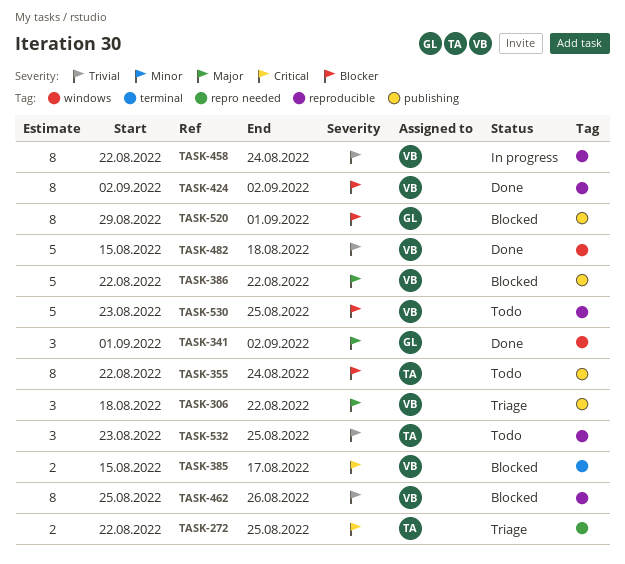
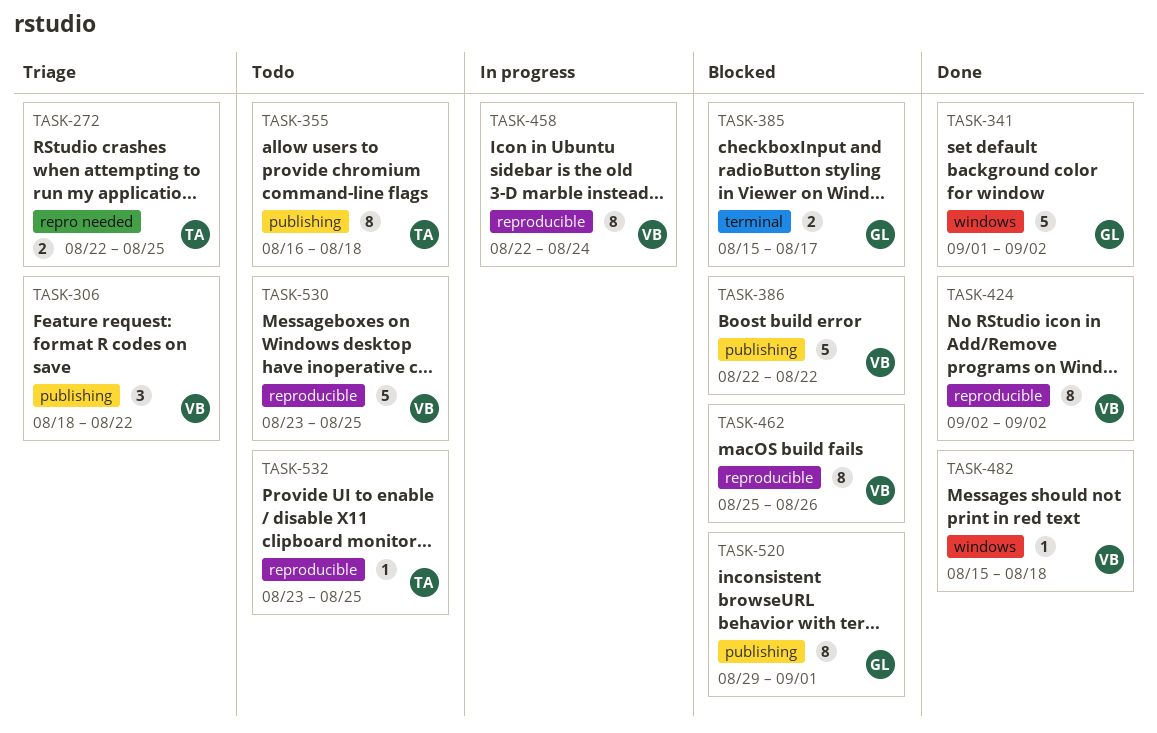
TASK-341, estimate: 3 -> 5
TASK-355, start: Aug 22 -> Aug 16
TASK-355, due: Aug 24 -> Aug 18
TASK-385, owner: VB -> GL
TASK-482, estimate: 5 -> 1
TASK-532, estimate: 3 -> 1

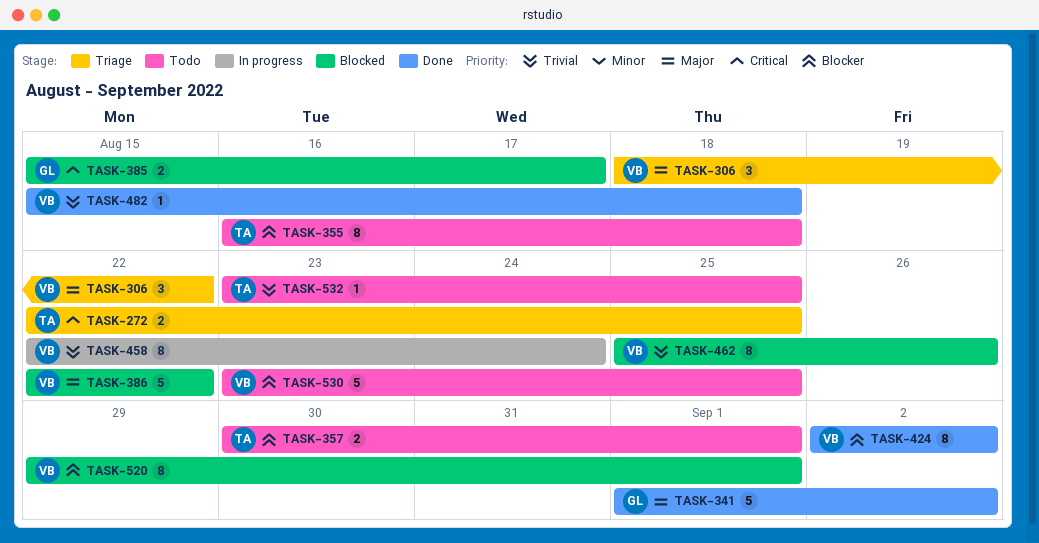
TASK-357: none -> present
TASK-520, owner: GL -> VB

